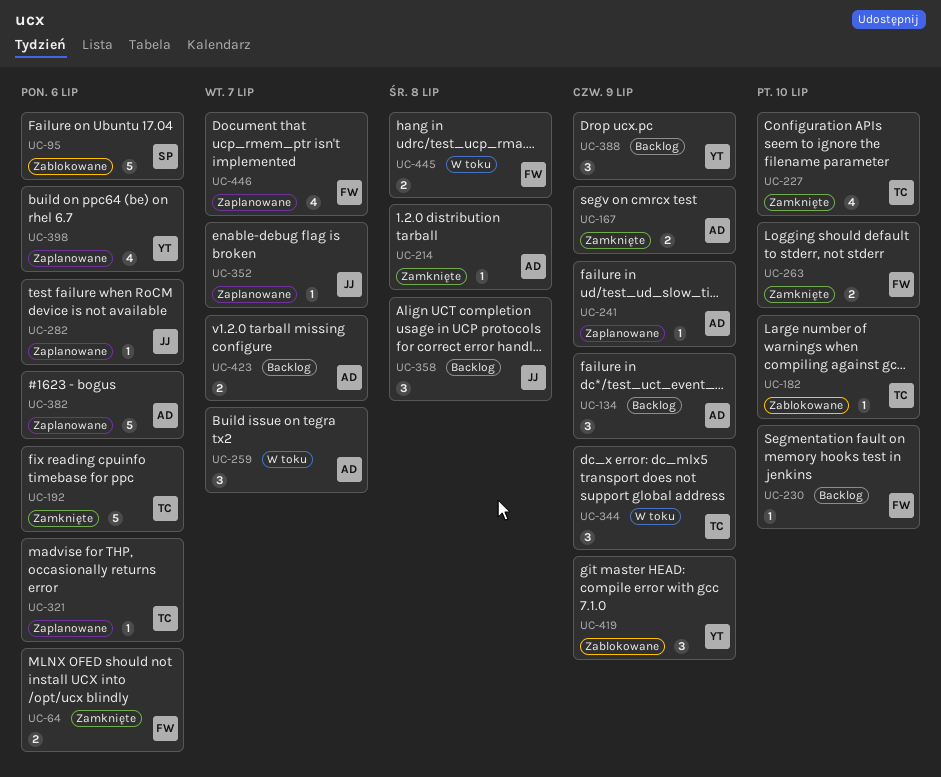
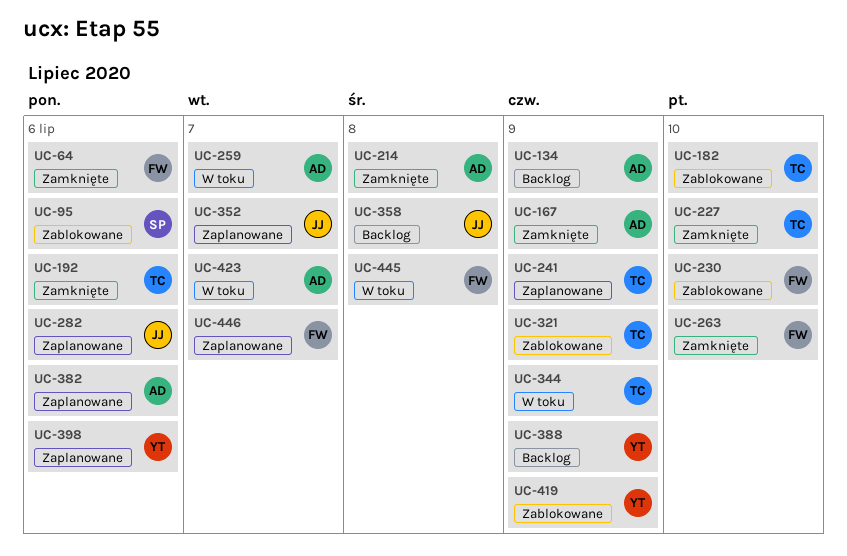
UC-230, status: Backlog -> Zablokowane
UC-241, owner: AD -> TC
UC-321, status: Zaplanowane -> Zablokowane
UC-321, due: Jul 6 -> Jul 9
UC-423, status: Backlog -> W toku

